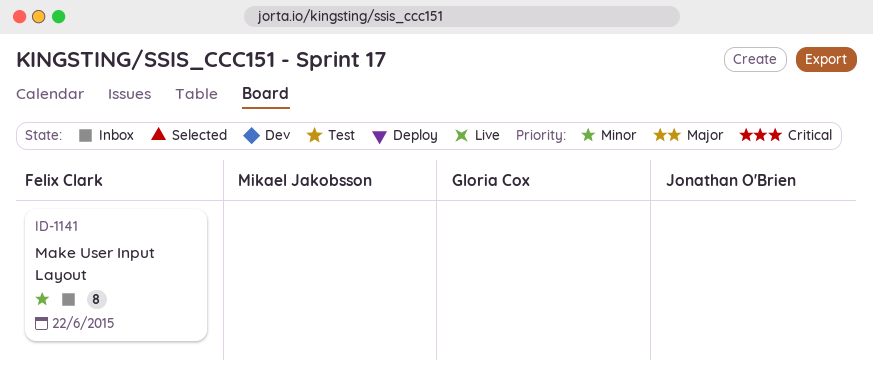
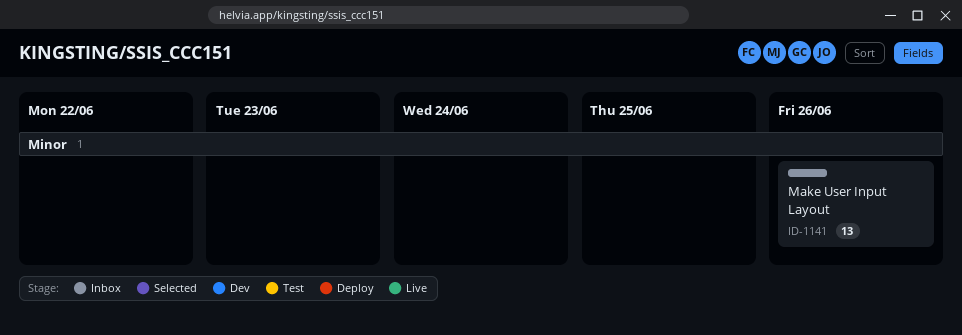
ID-1141, estimate: 8 -> 13
ID-1141, due: Jun 22 -> Jun 26

